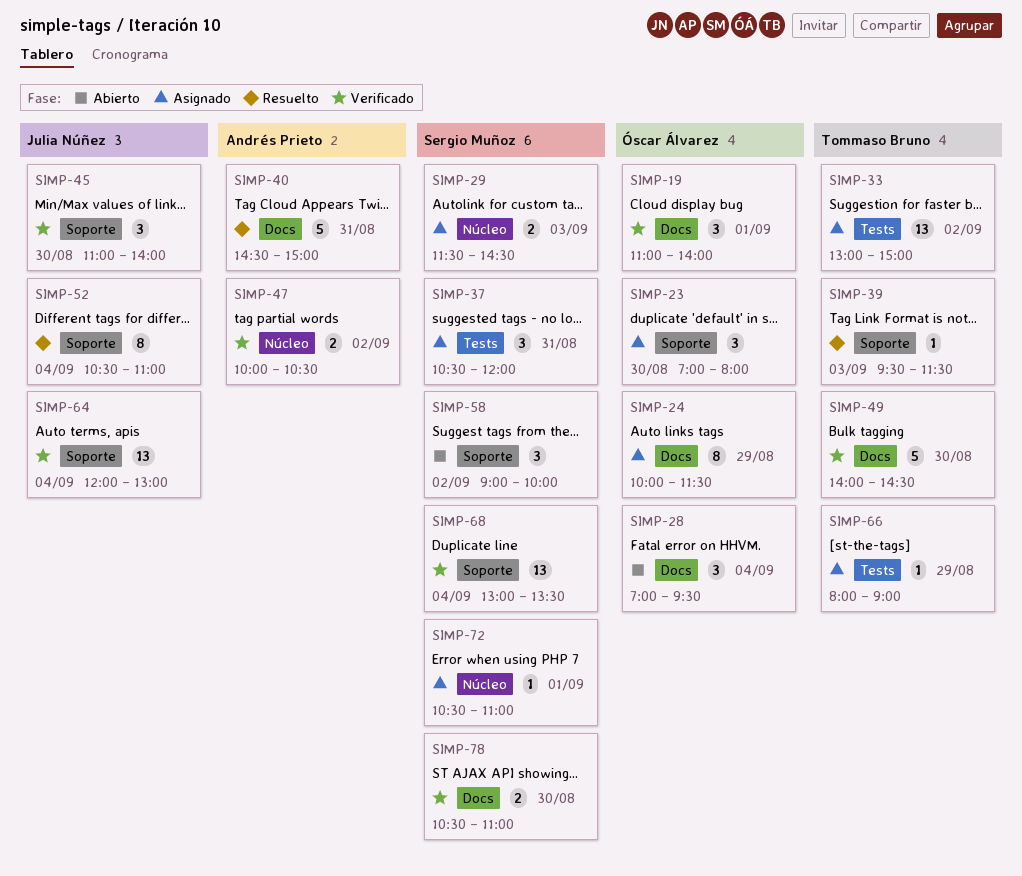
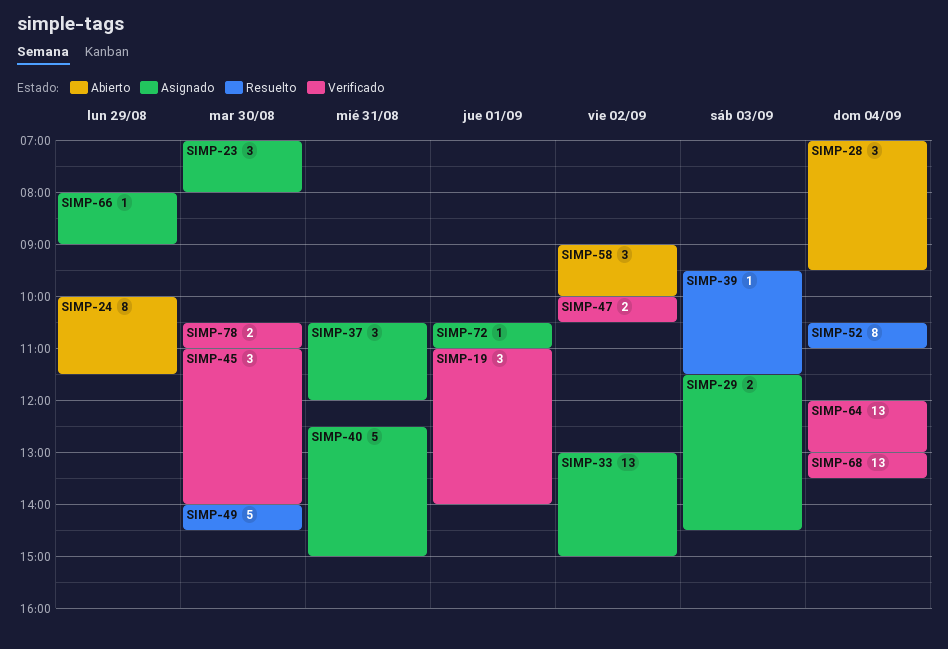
SIMP-24, status: Asignado -> Abierto
SIMP-40, status: Resuelto -> Asignado
SIMP-40, begins: 14:30 -> 12:30
SIMP-49, status: Verificado -> Resuelto

